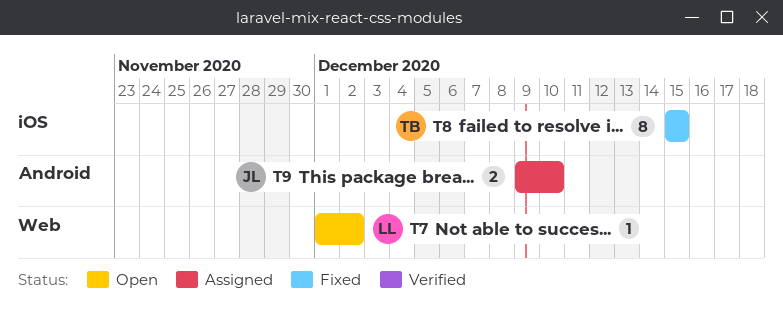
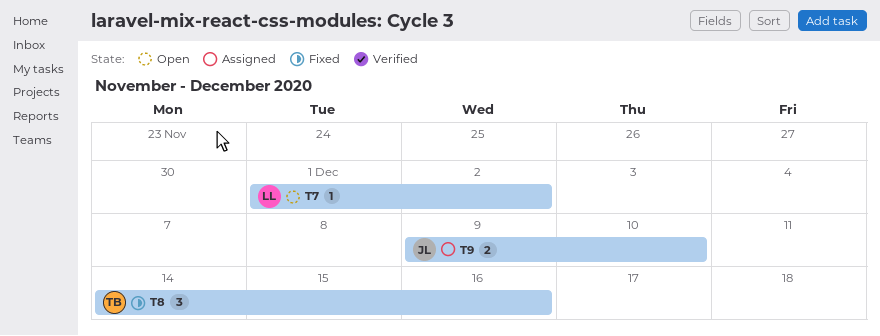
T8, estimate: 8 -> 3
T8, start: Dec 15 -> Dec 14
T8, due: Dec 15 -> Dec 16

